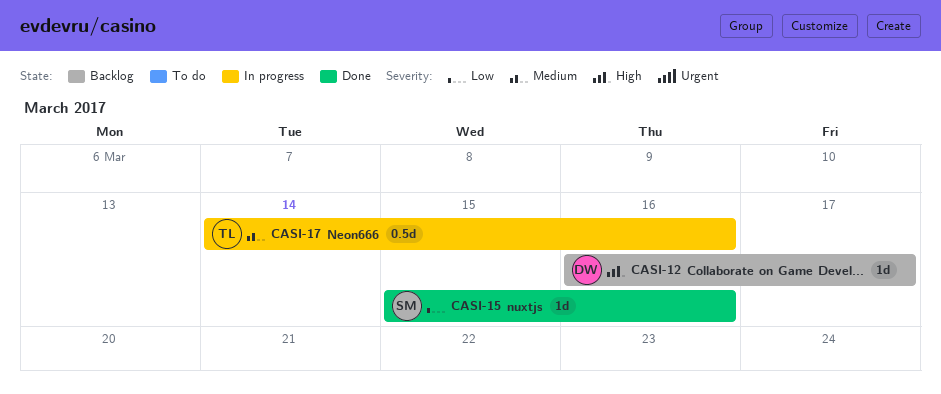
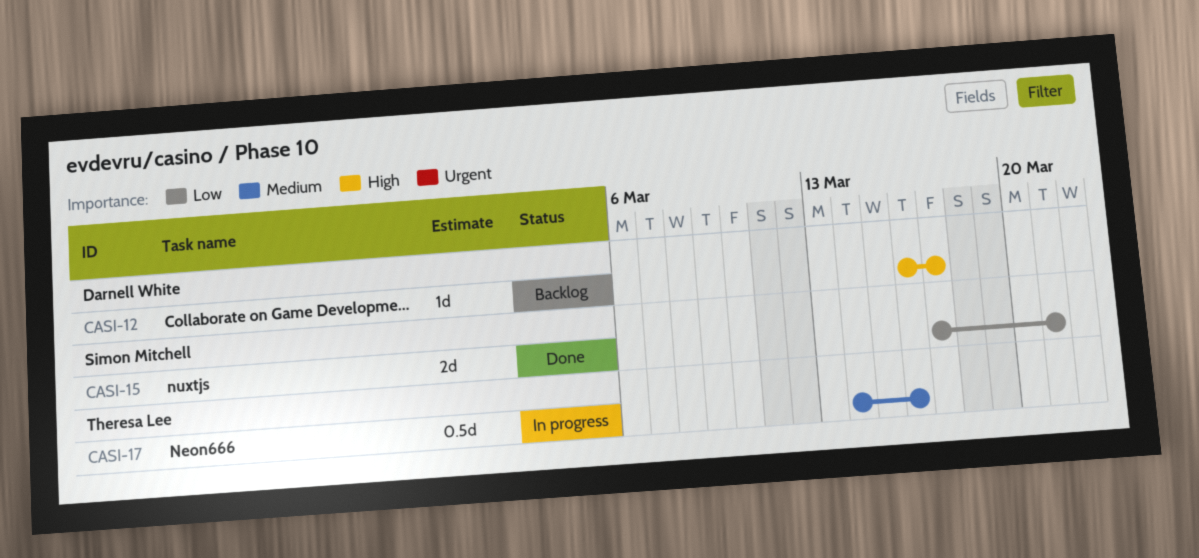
CASI-15, estimate: 1d -> 2d
CASI-15, start: Mar 15 -> Mar 17
CASI-15, due: Mar 16 -> Mar 21

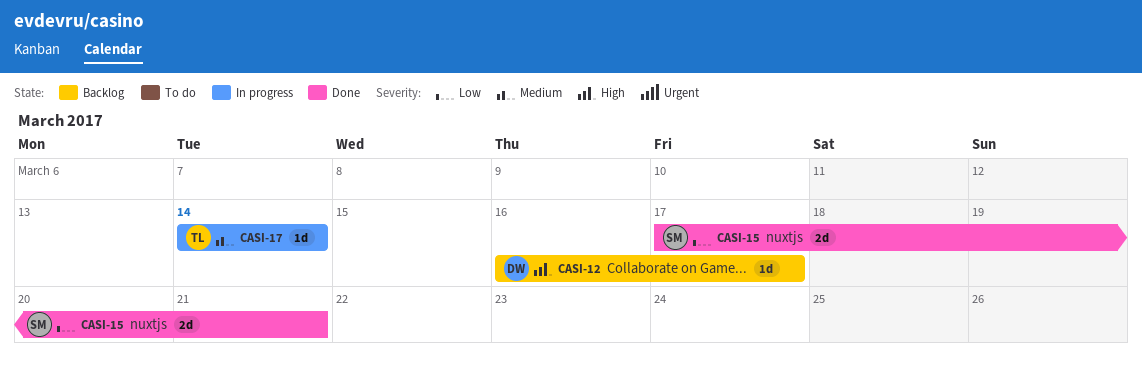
CASI-17, estimate: 0.5d -> 1d
CASI-17, due: Mar 16 -> Mar 14

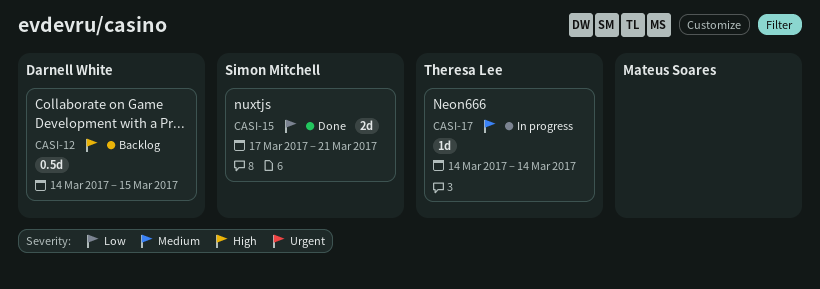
CASI-12, estimate: 1d -> 0.5d
CASI-12, start: Mar 16 -> Mar 14
CASI-12, due: Mar 17 -> Mar 15

